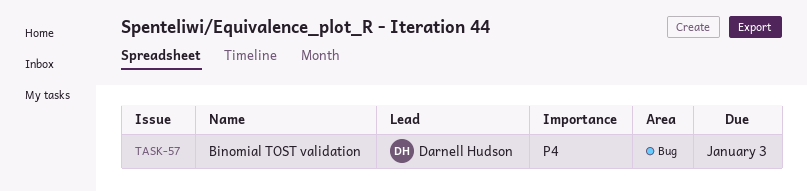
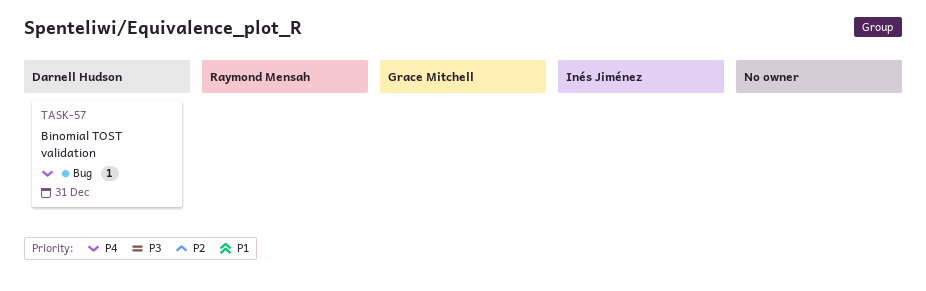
TASK-57, due: Jan 3 -> Dec 31

